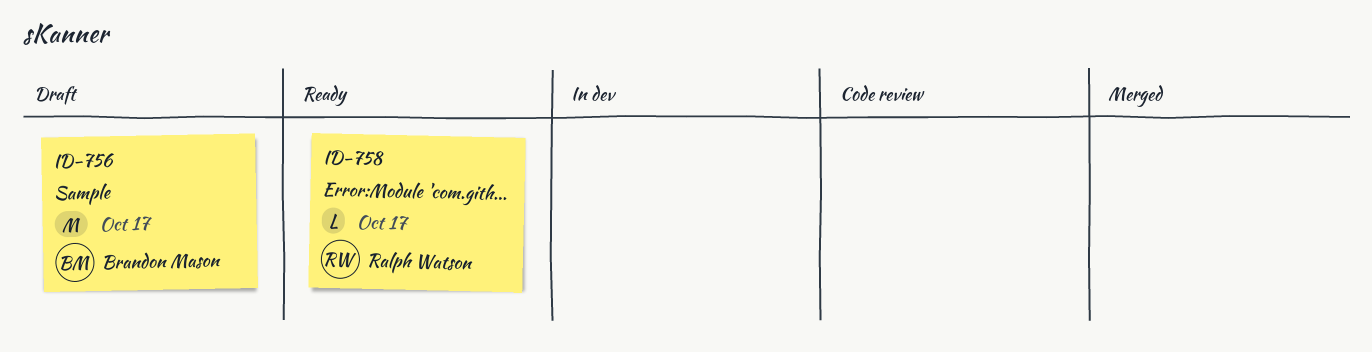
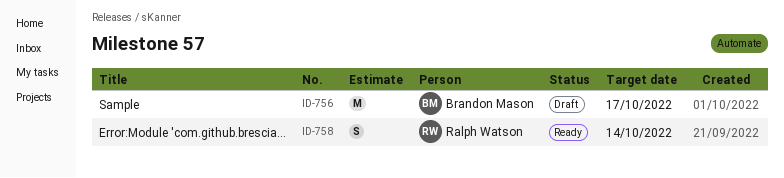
ID-758, estimate: L -> S
ID-758, due: Oct 17 -> Oct 14

